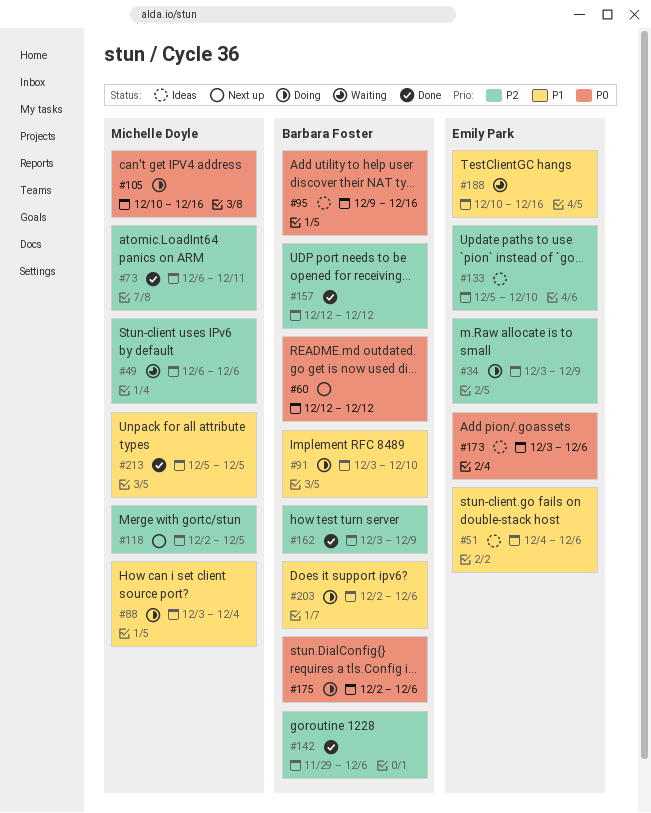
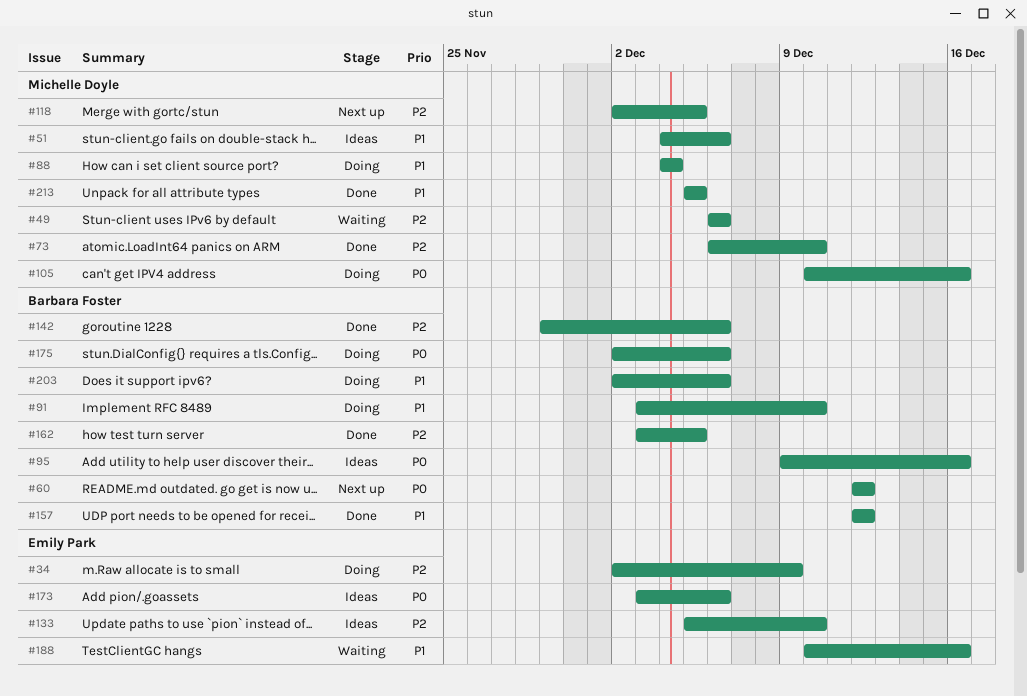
#34, start: Dec 3 -> Dec 2
#51, owner: Emily Park -> Michelle Doyle
#73, due: Dec 11 -> Dec 10
#88, start: Dec 3 -> Dec 4
#157, priority: P2 -> P1
#162, due: Dec 9 -> Dec 5

